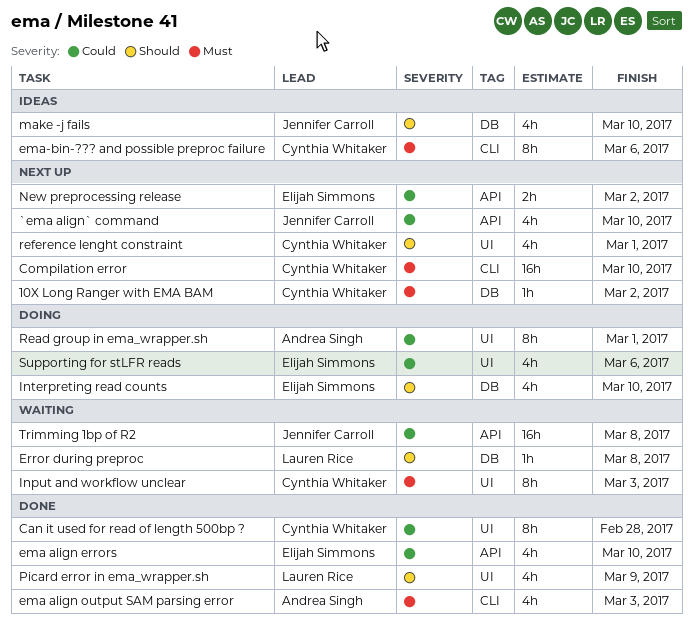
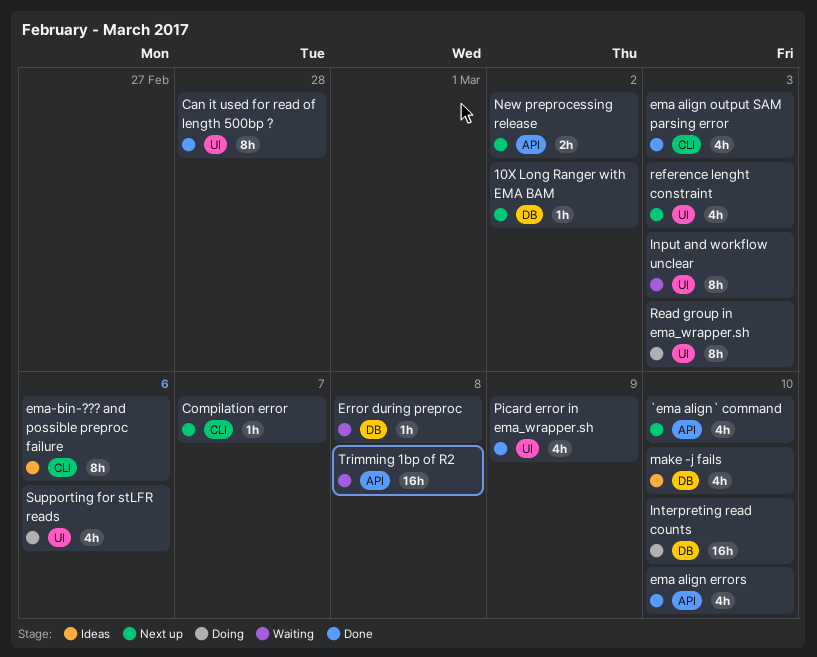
Compilation error, estimate: 16h -> 1h
Compilation error, due: Mar 10 -> Mar 7
Interpreting read counts, estimate: 4h -> 16h
Read group in ema_wrapper.sh, due: Mar 1 -> Mar 3
reference lenght constraint, due: Mar 1 -> Mar 3

